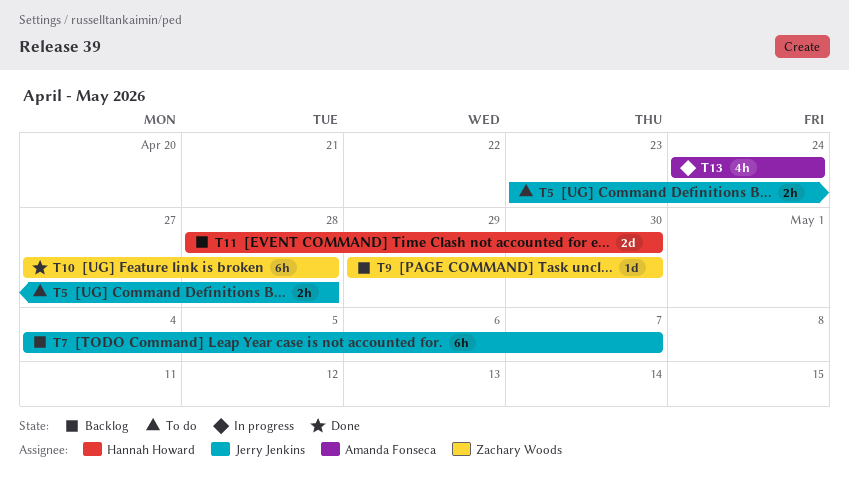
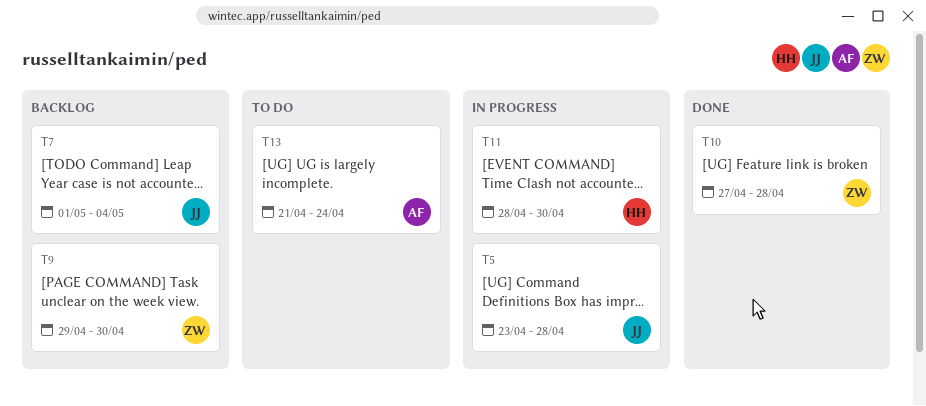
T5, status: To do -> In progress
T7, start: May 4 -> May 1
T7, due: May 7 -> May 4
T11, status: Backlog -> In progress
T13, status: In progress -> To do
T13, start: Apr 24 -> Apr 21

